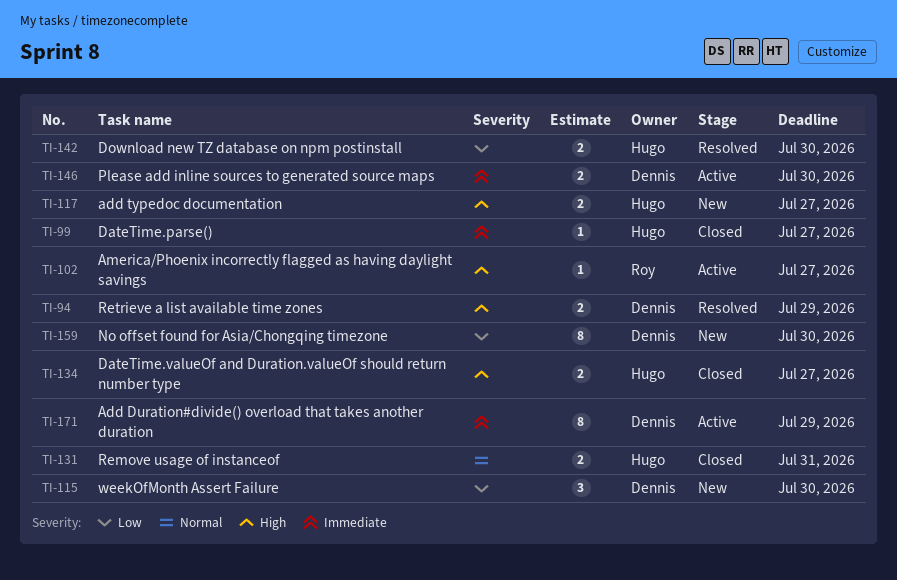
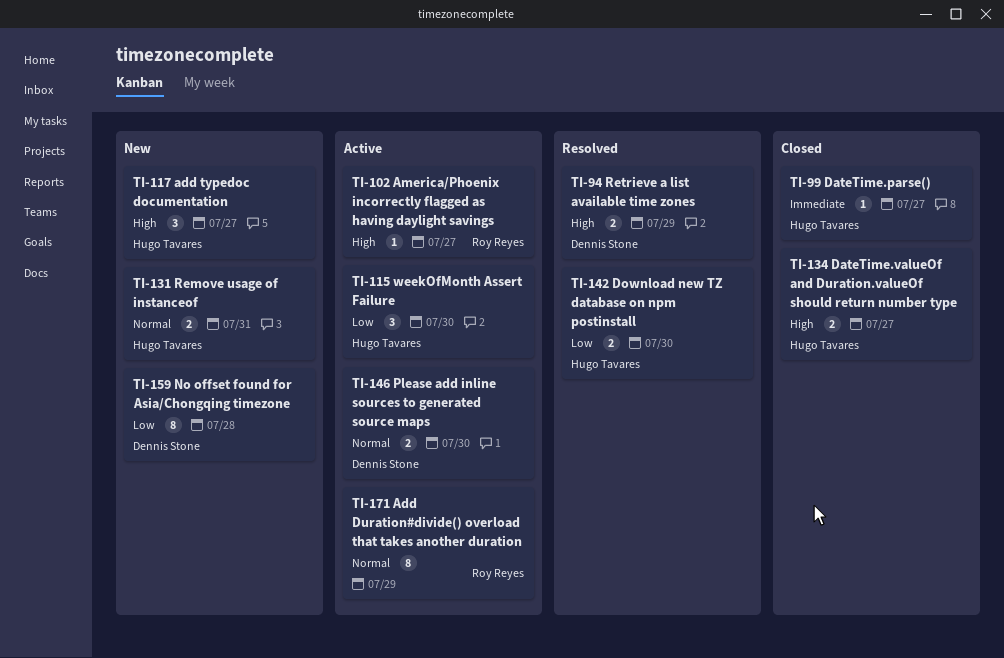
TI-115, status: New -> Active
TI-115, owner: Dennis Stone -> Hugo Tavares
TI-117, estimate: 2 -> 3
TI-131, status: Closed -> New
TI-146, priority: Immediate -> Normal
TI-159, due: Jul 30 -> Jul 28
TI-171, owner: Dennis Stone -> Roy Reyes
TI-171, priority: Immediate -> Normal

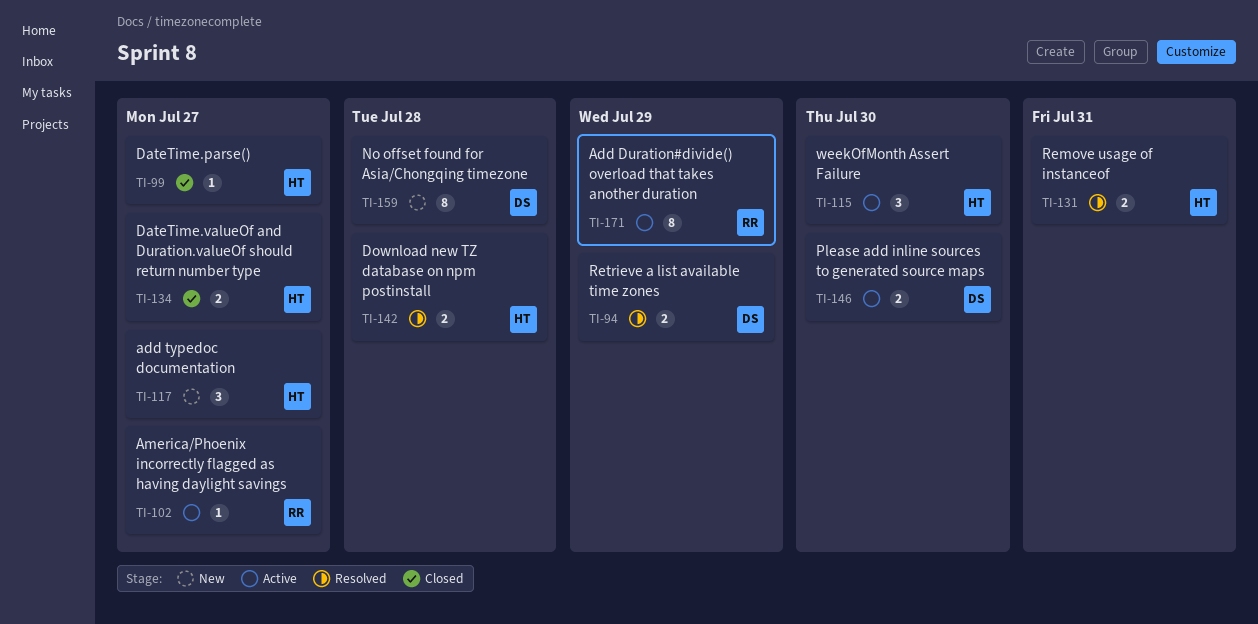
TI-131, status: New -> Resolved
TI-142, due: Jul 30 -> Jul 28

